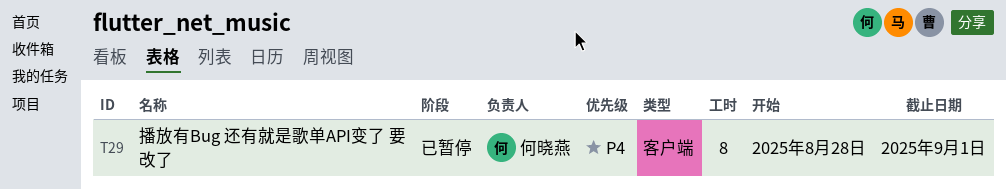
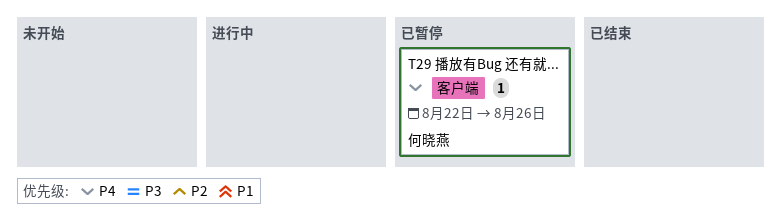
T29, estimate: 8 -> 1
T29, start: Aug 28 -> Aug 22
T29, due: Sep 1 -> Aug 26

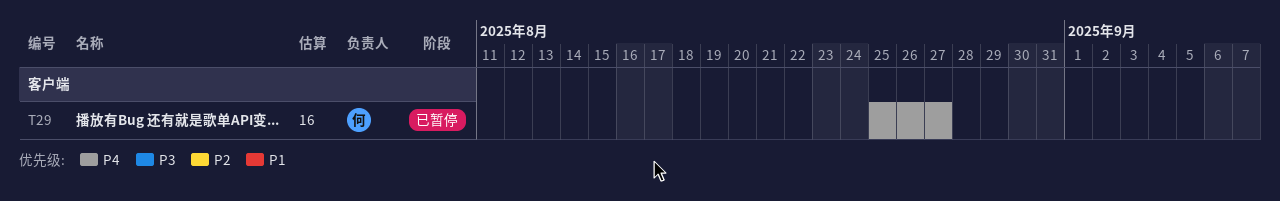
T29, estimate: 1 -> 16
T29, start: Aug 22 -> Aug 25
T29, due: Aug 26 -> Aug 27

